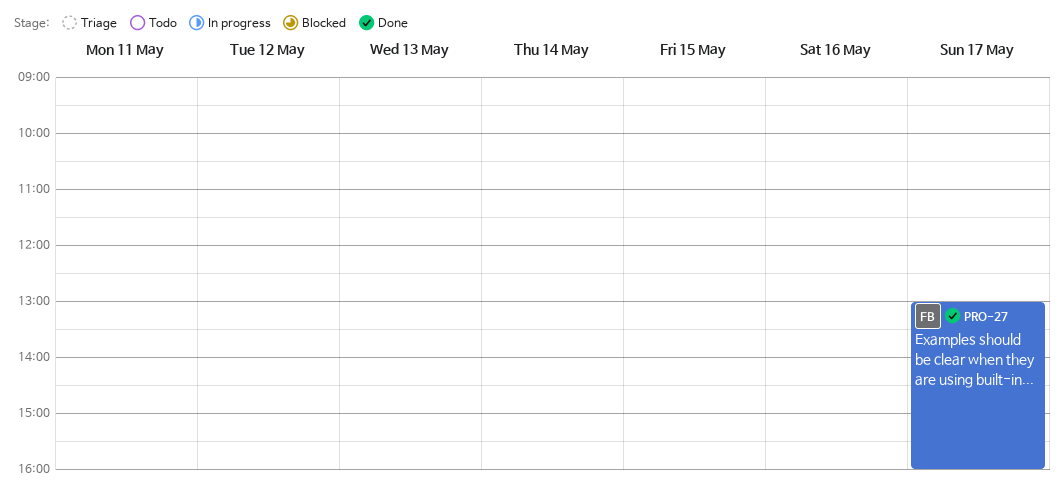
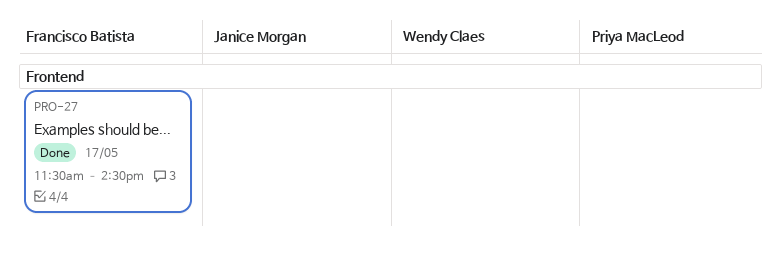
PRO-27, begins: 13:00 -> 11:30
PRO-27, ends: 16:00 -> 14:30

